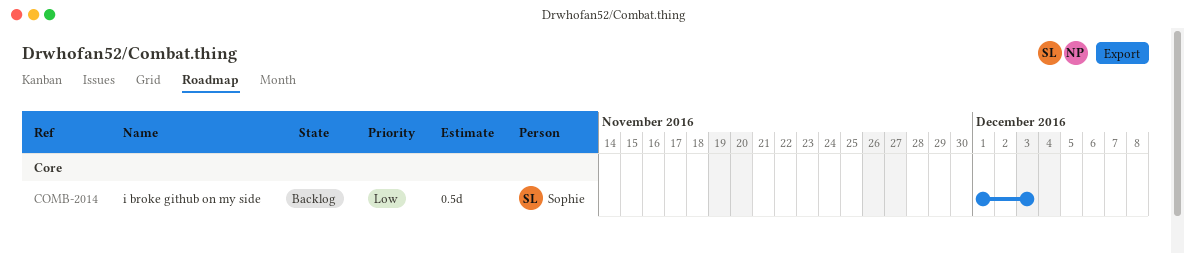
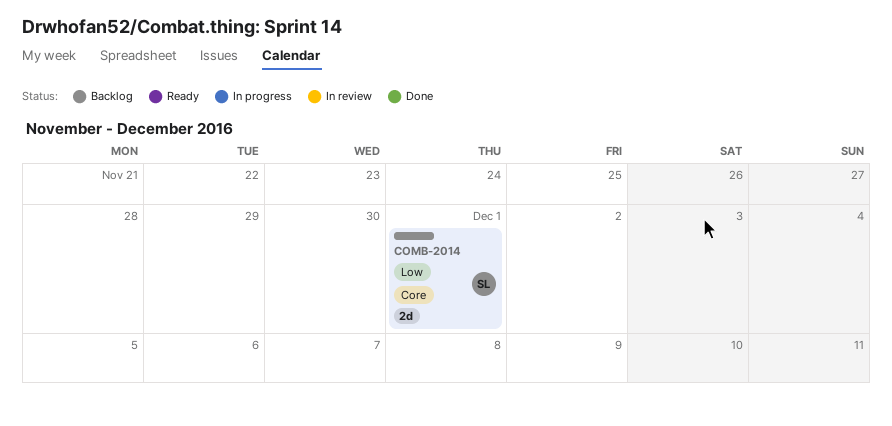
COMB-2014, estimate: 0.5d -> 2d
COMB-2014, due: Dec 3 -> Dec 1

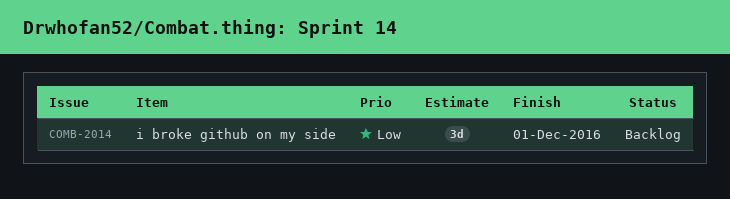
COMB-2014, estimate: 2d -> 3d

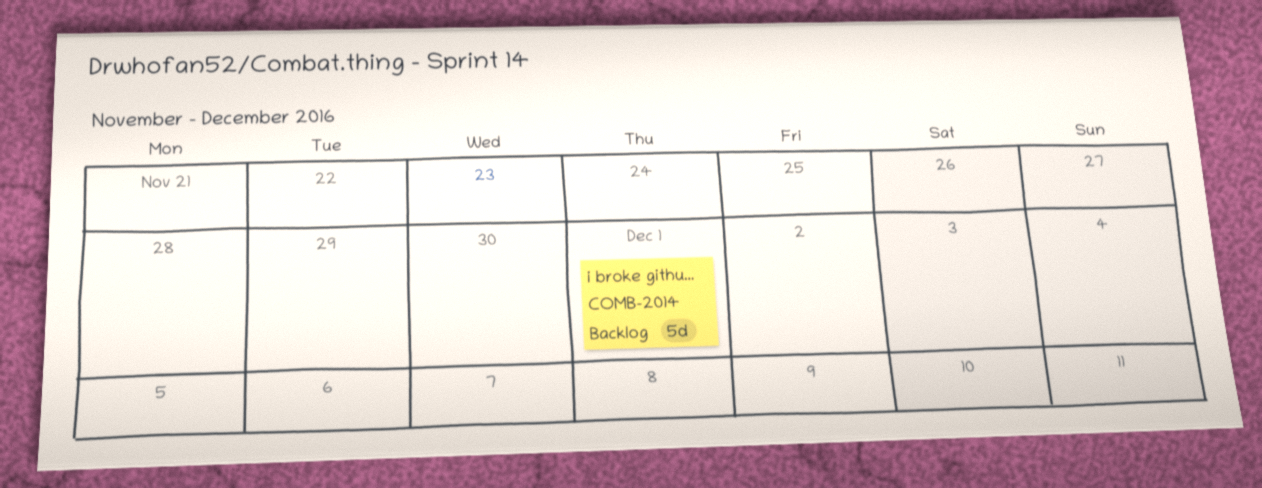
COMB-2014, estimate: 3d -> 5d

